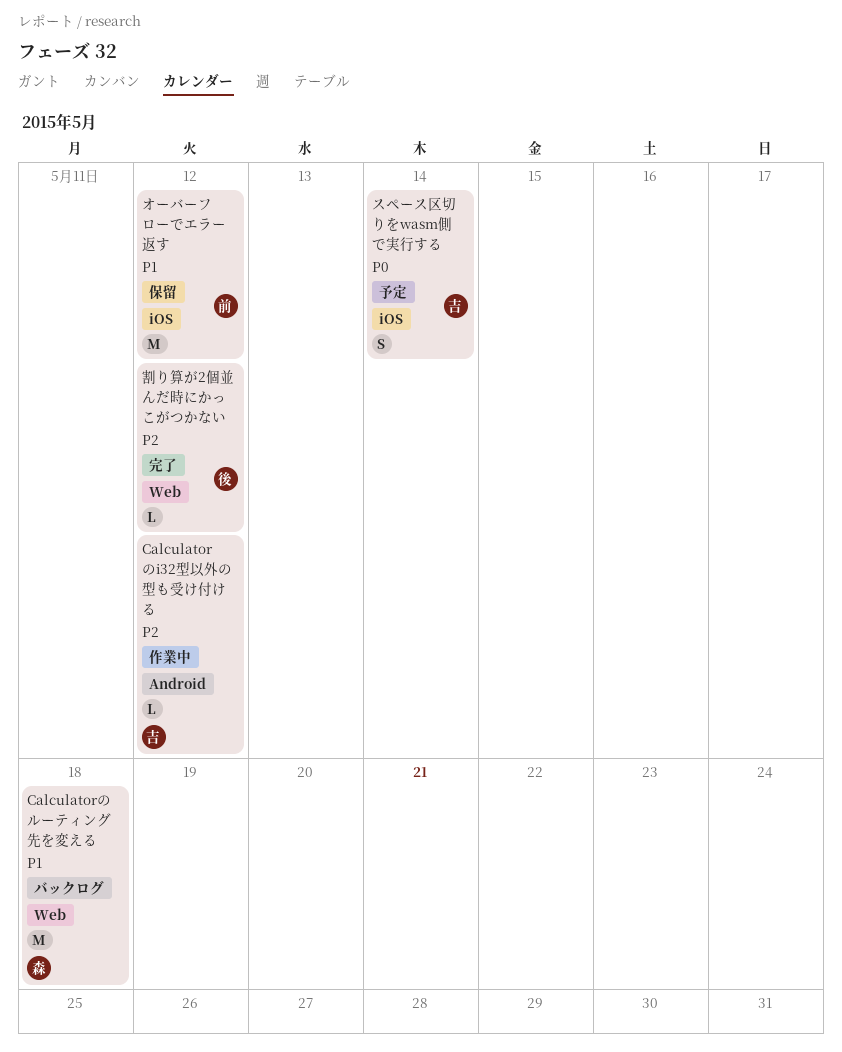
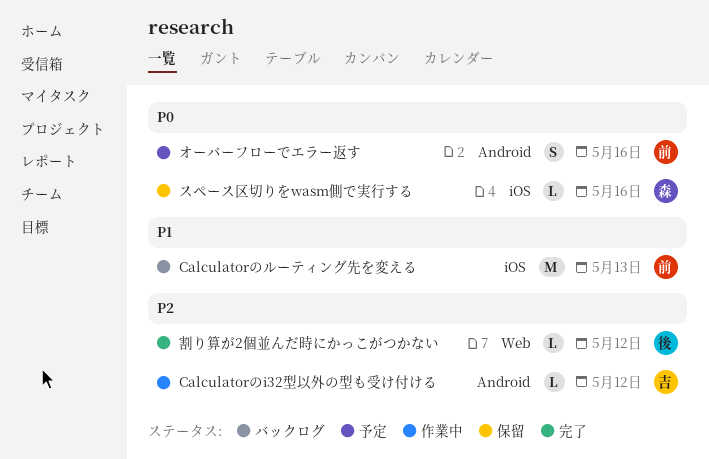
Calculatorのルーティング先を変える, owner: 森 -> 前
Calculatorのルーティング先を変える, label: Web -> iOS
Calculatorのルーティング先を変える, due: May 18 -> May 13
オーバーフローでエラー返す, status: 保留 -> 予定
オーバーフローでエラー返す, priority: P1 -> P0
オーバーフローでエラー返す, label: iOS -> Android
オーバーフローでエラー返す, estimate: M -> S
オーバーフローでエラー返す, due: May 12 -> May 16
スペース区切りをwasm側で実行する, status: 予定 -> 保留
スペース区切りをwasm側で実行する, owner: 吉 -> 森
スペース区切りをwasm側で実行する, estimate: S -> L
スペース区切りをwasm側で実行する, due: May 14 -> May 16

